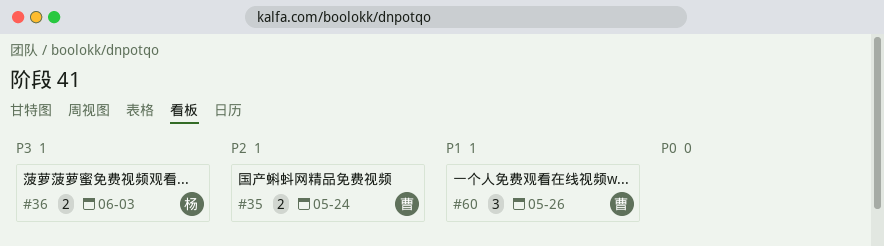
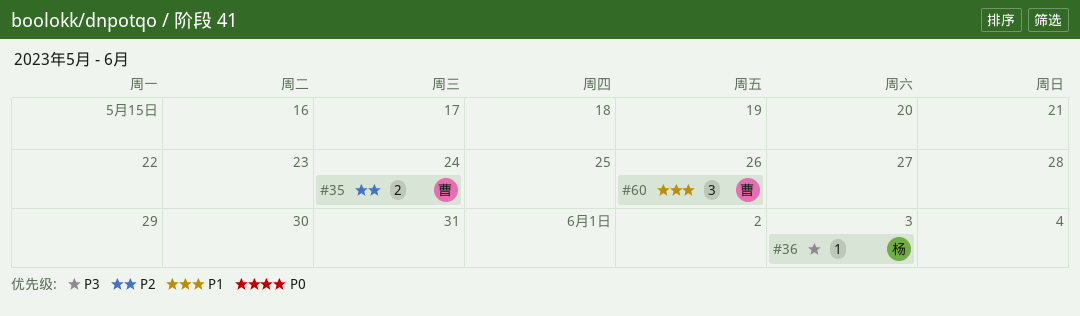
#36, estimate: 2 -> 1

